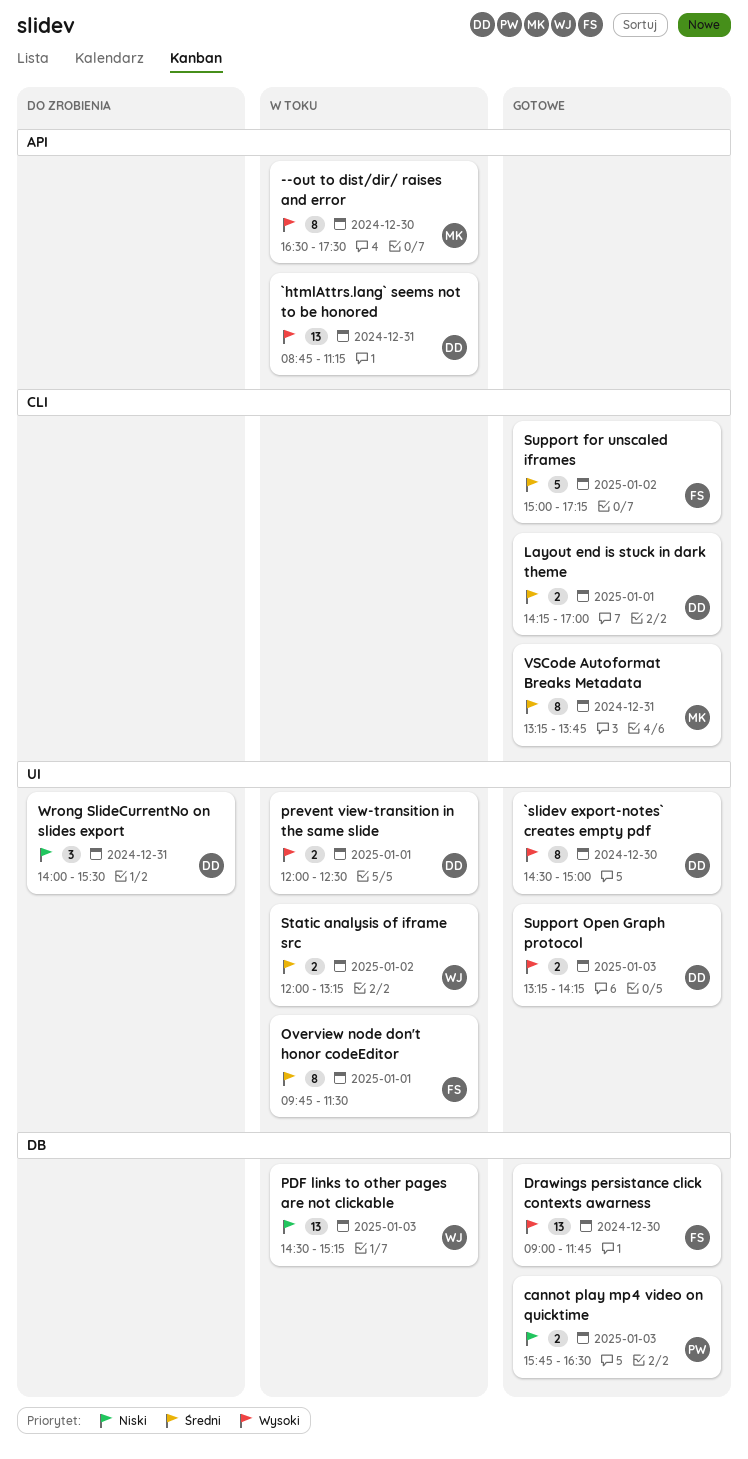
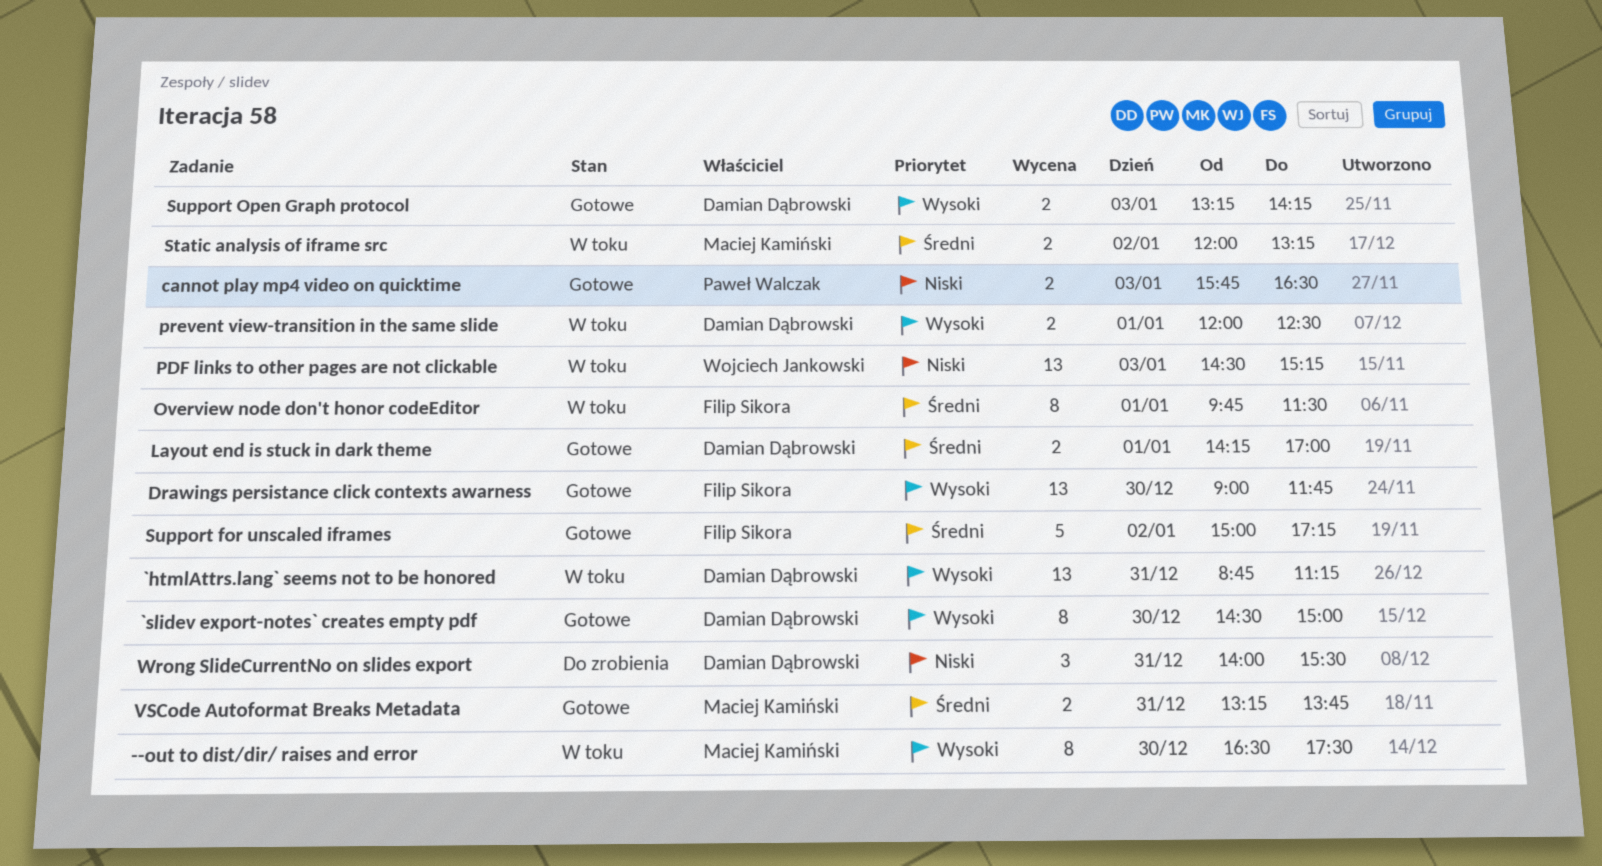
Static analysis of iframe src, owner: Wojciech Jankowski -> Maciej Kamiński
VSCode Autoformat Breaks Metadata, estimate: 8 -> 2

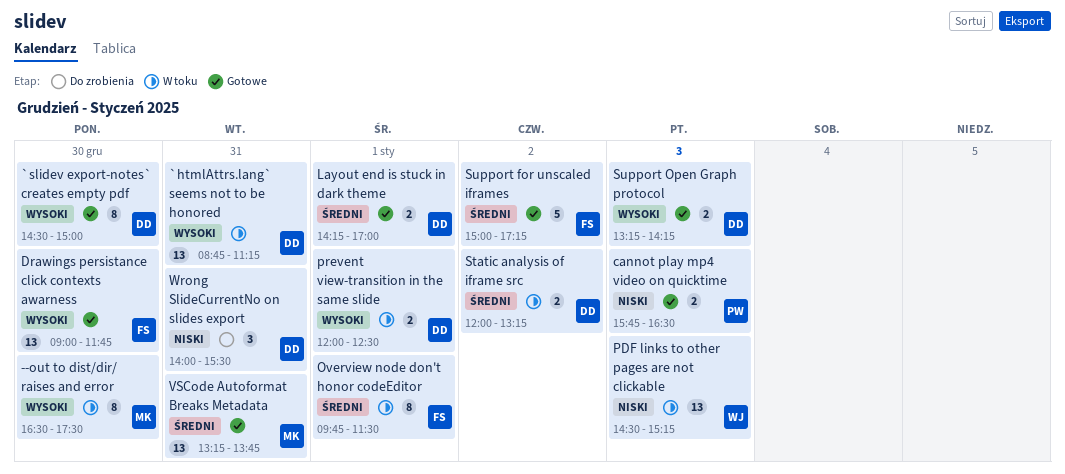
Static analysis of iframe src, owner: Maciej Kamiński -> Damian Dąbrowski
VSCode Autoformat Breaks Metadata, estimate: 2 -> 13

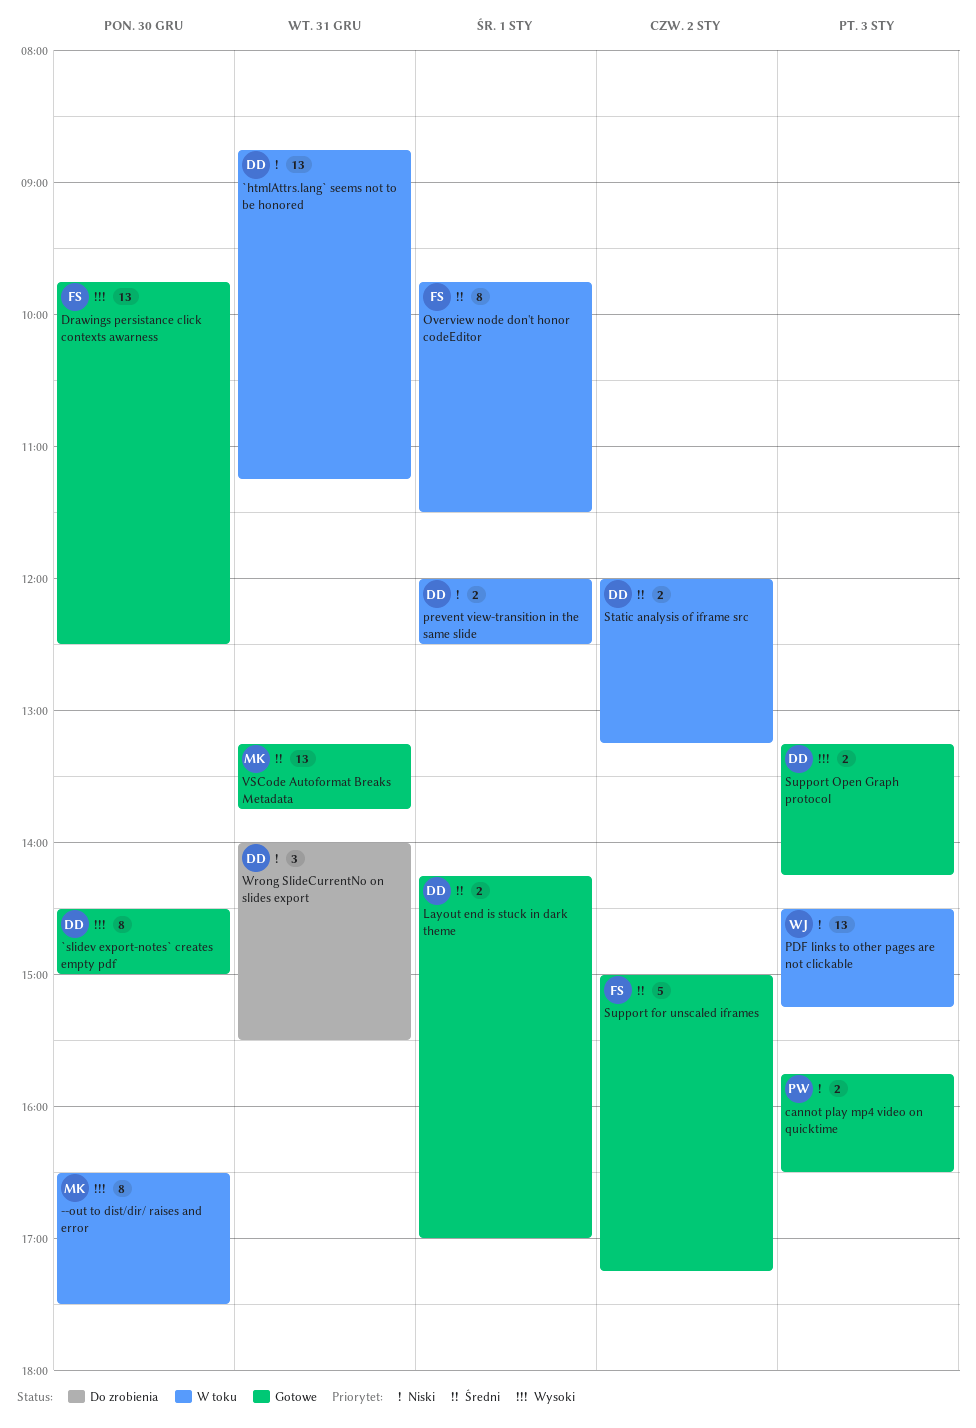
`htmlAttrs.lang` seems not to be honored, priority: Wysoki -> Niski
Drawings persistance click contexts awarness, begins: 09:00 -> 09:45
Drawings persistance click contexts awarness, ends: 11:45 -> 12:30
prevent view-transition in the same slide, priority: Wysoki -> Niski

